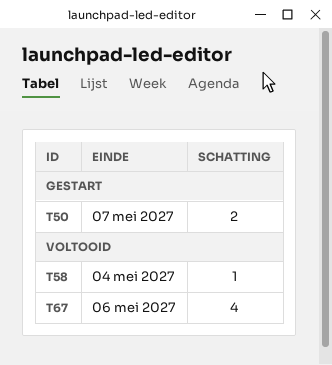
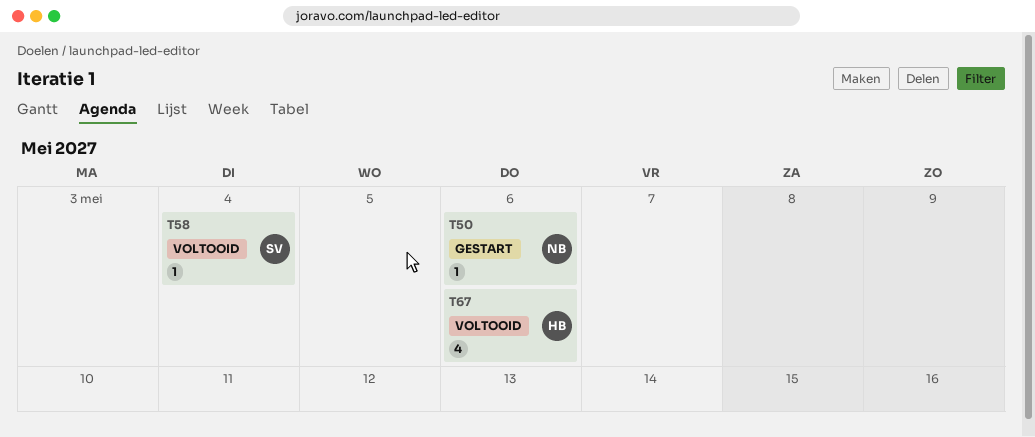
T50, estimate: 2 -> 1
T50, due: May 7 -> May 6

